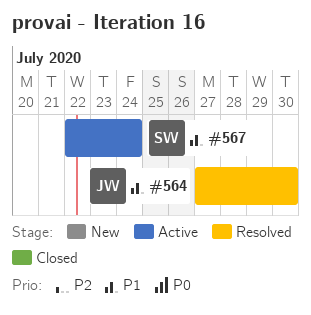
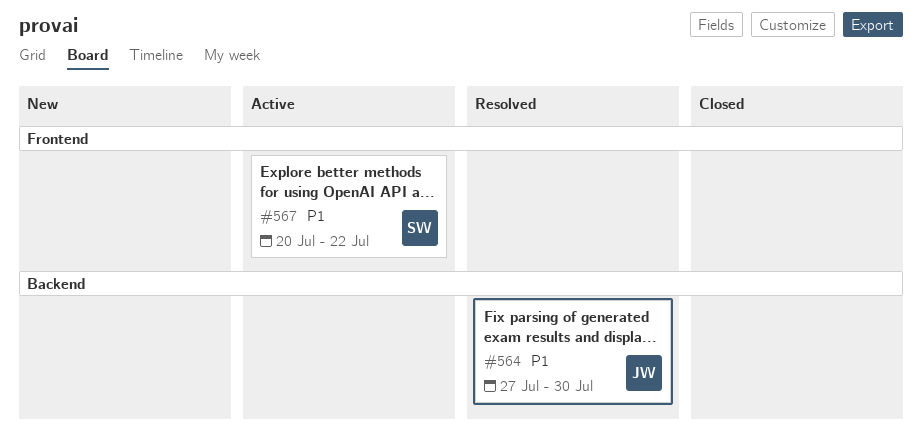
#567, start: Jul 22 -> Jul 20
#567, due: Jul 24 -> Jul 22

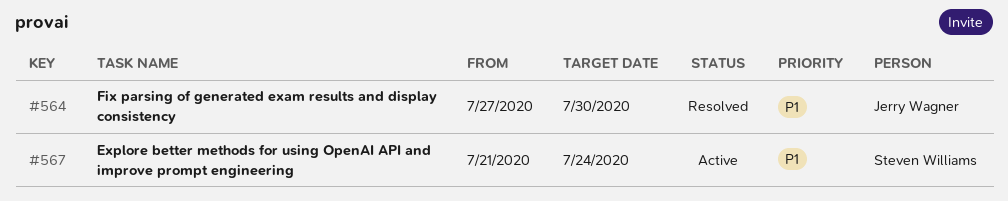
#567, start: Jul 20 -> Jul 21
#567, due: Jul 22 -> Jul 24

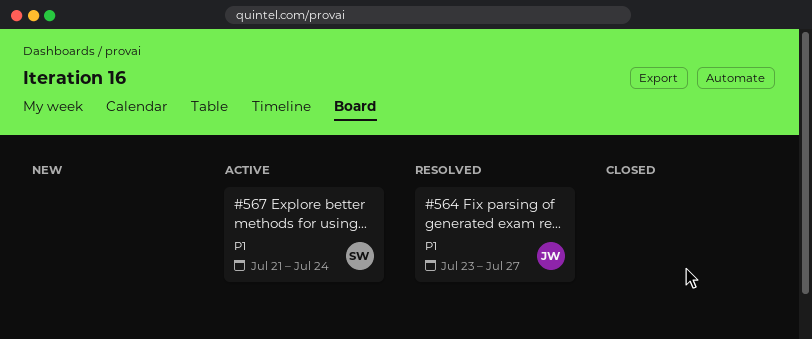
#564, start: Jul 27 -> Jul 23
#564, due: Jul 30 -> Jul 27

